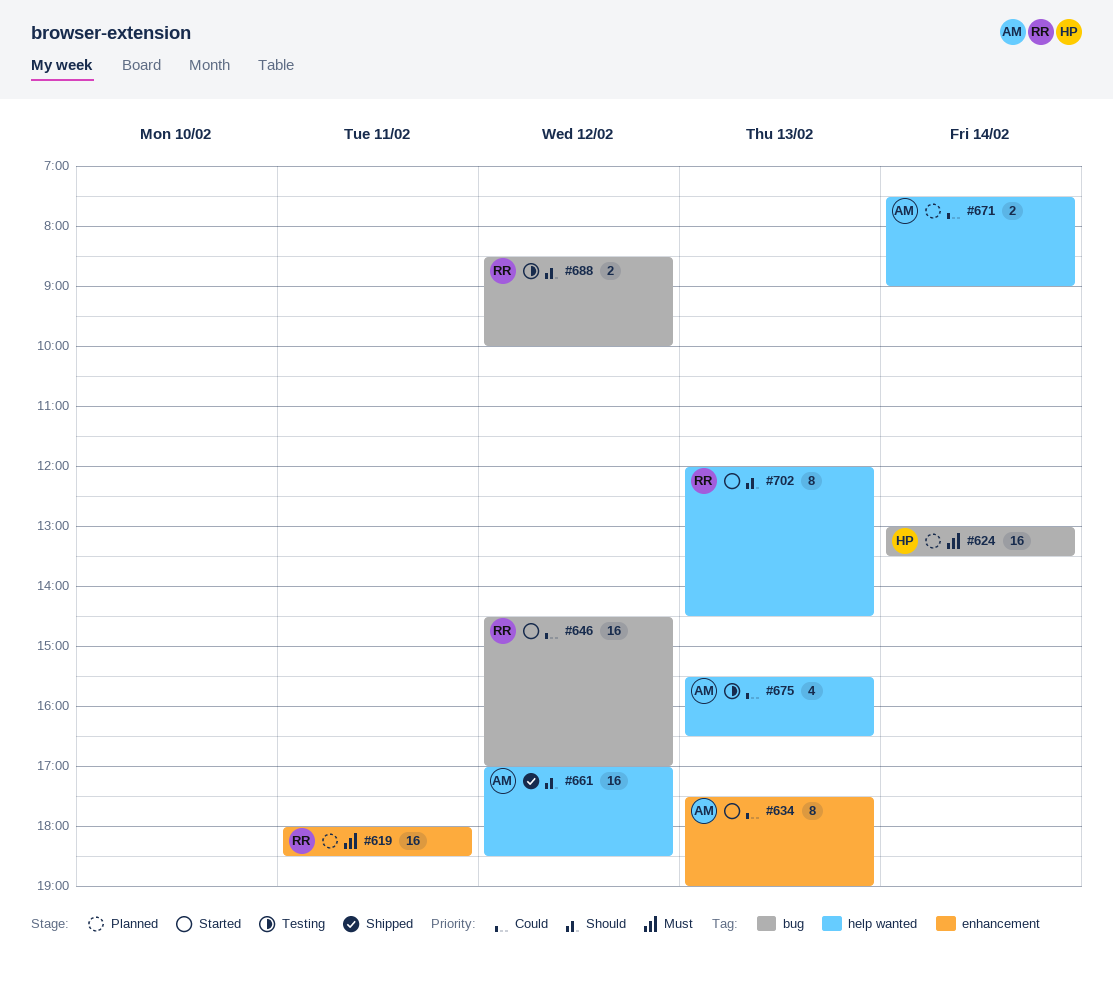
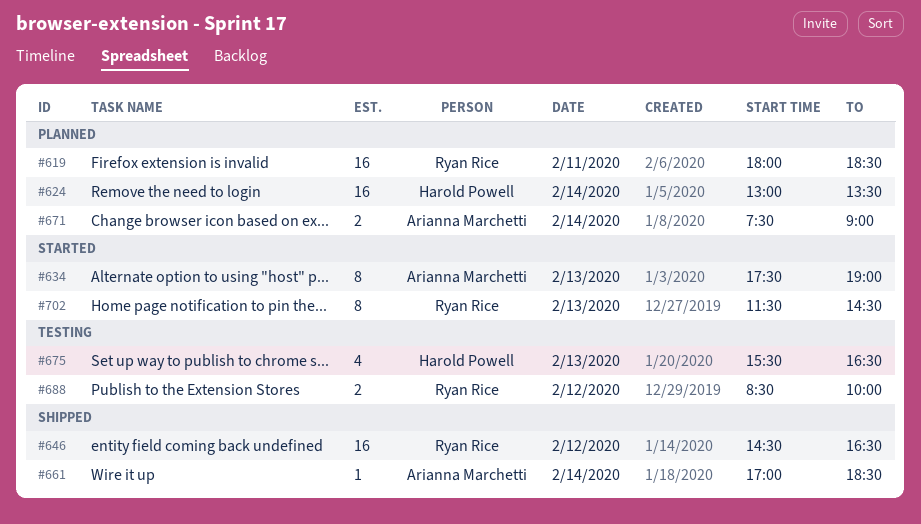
#646, status: Started -> Shipped
#646, ends: 17:00 -> 16:30
#661, estimate: 16 -> 1
#661, day: Feb 12 -> Feb 14
#675, owner: Arianna Marchetti -> Harold Powell
#702, begins: 12:00 -> 11:30

